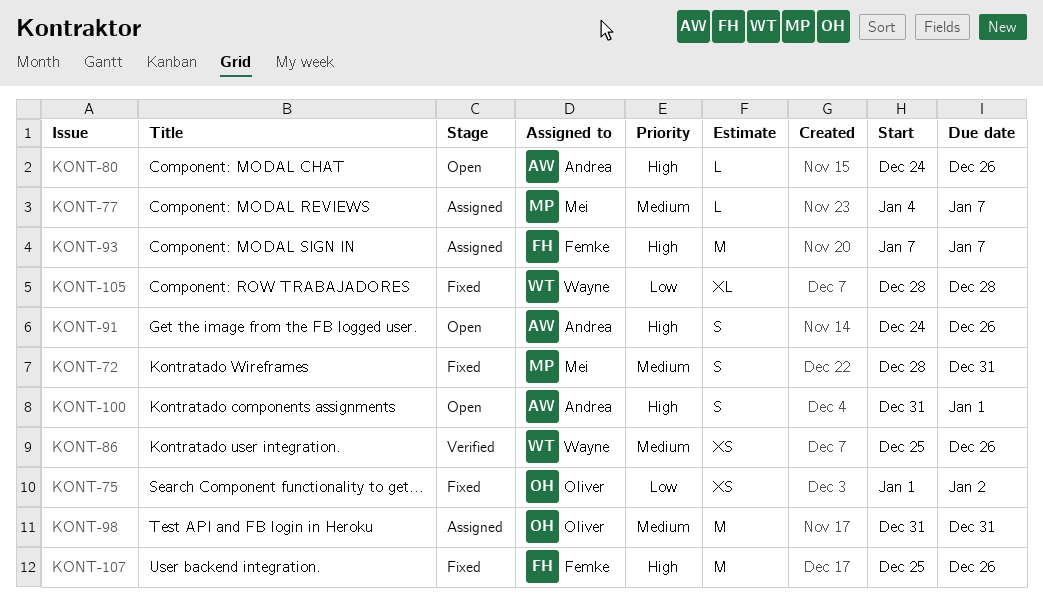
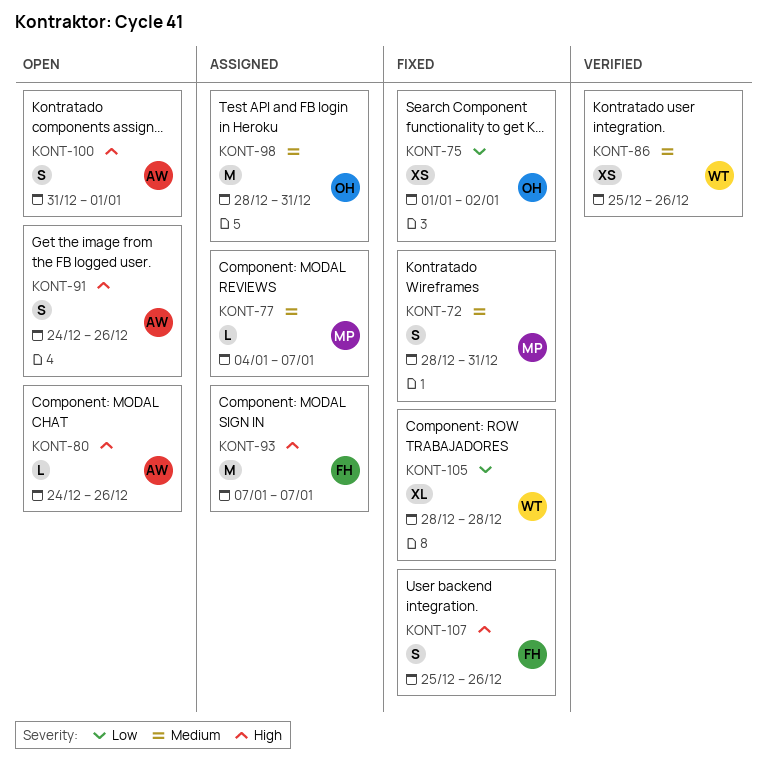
KONT-98, start: Dec 31 -> Dec 28
KONT-107, estimate: M -> S

